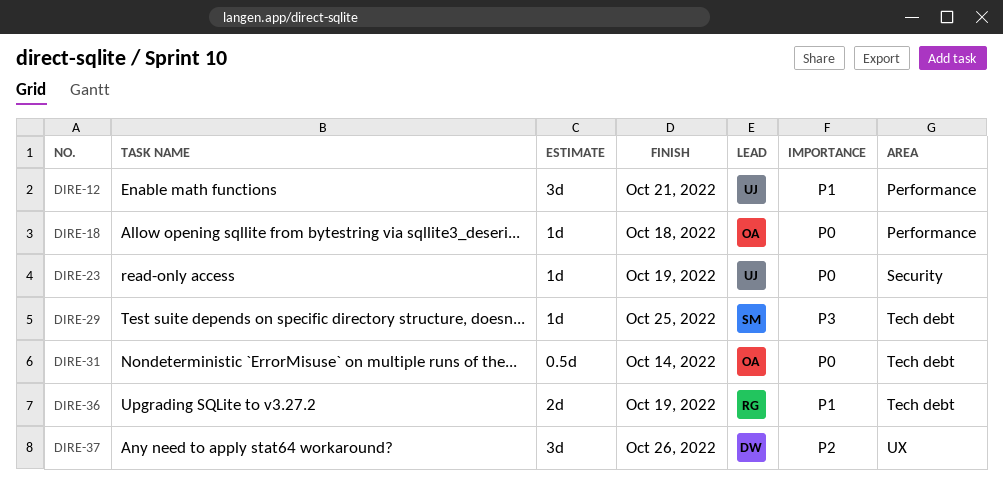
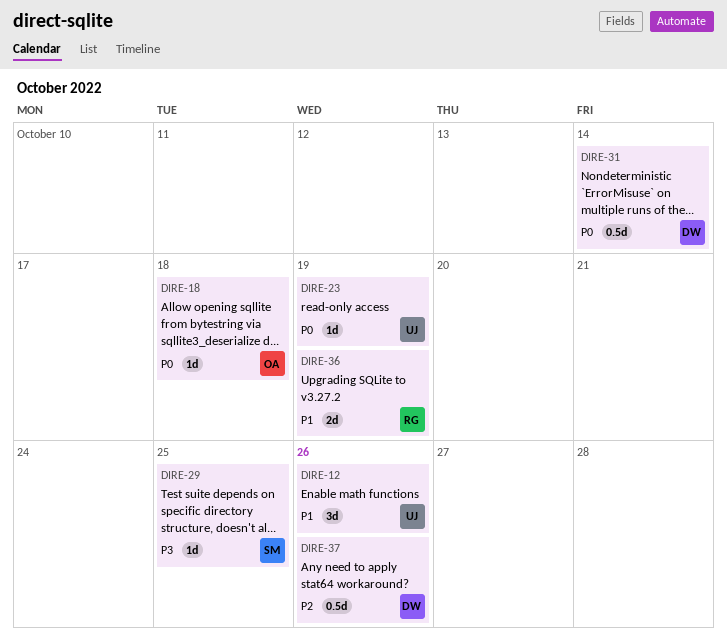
DIRE-12, due: Oct 21 -> Oct 26
DIRE-31, owner: OA -> DW
DIRE-37, estimate: 3d -> 0.5d

